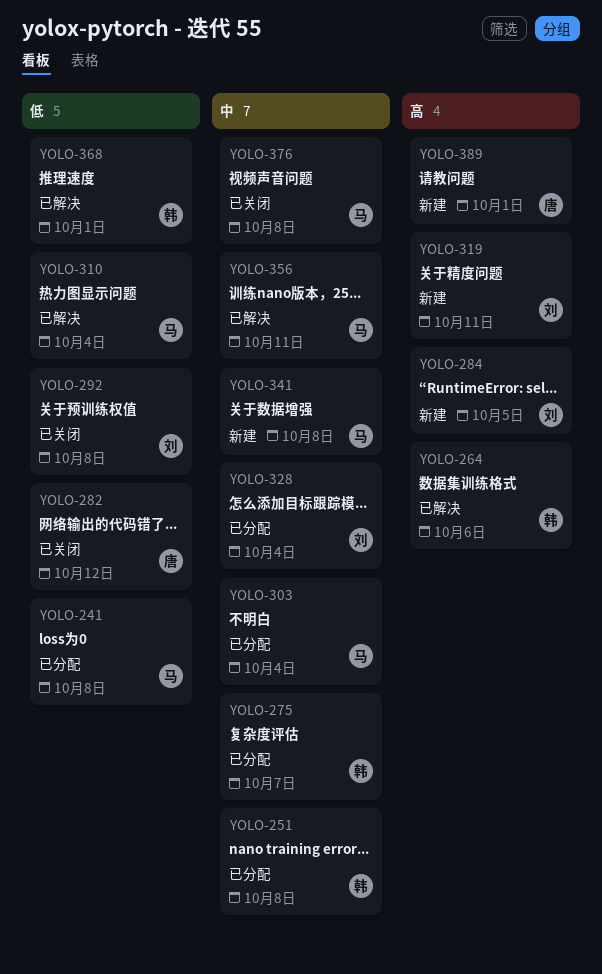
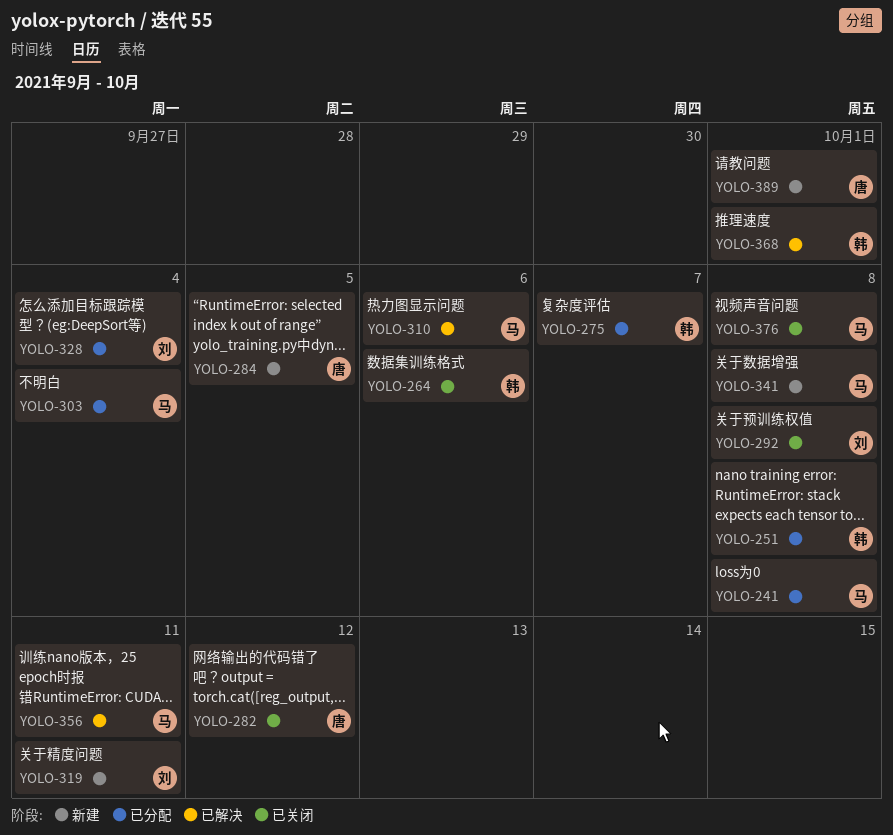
YOLO-264, status: 已解决 -> 已关闭
YOLO-284, owner: 刘 -> 唐
YOLO-310, due: Oct 4 -> Oct 6

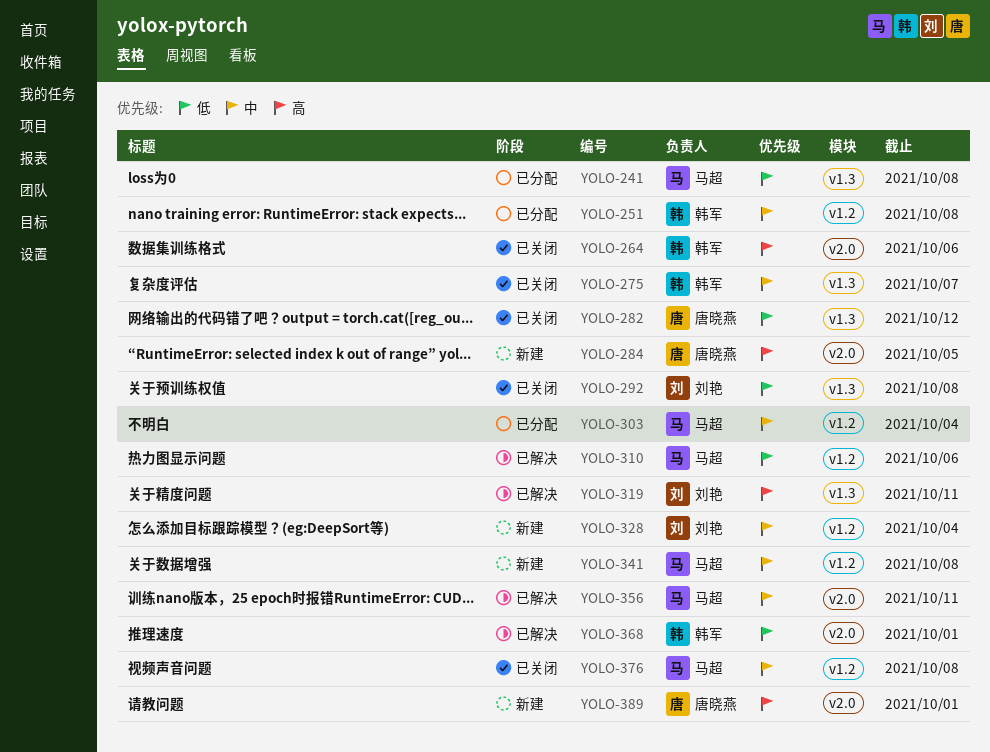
YOLO-275, status: 已分配 -> 已关闭
YOLO-319, status: 新建 -> 已解决
YOLO-328, status: 已分配 -> 新建

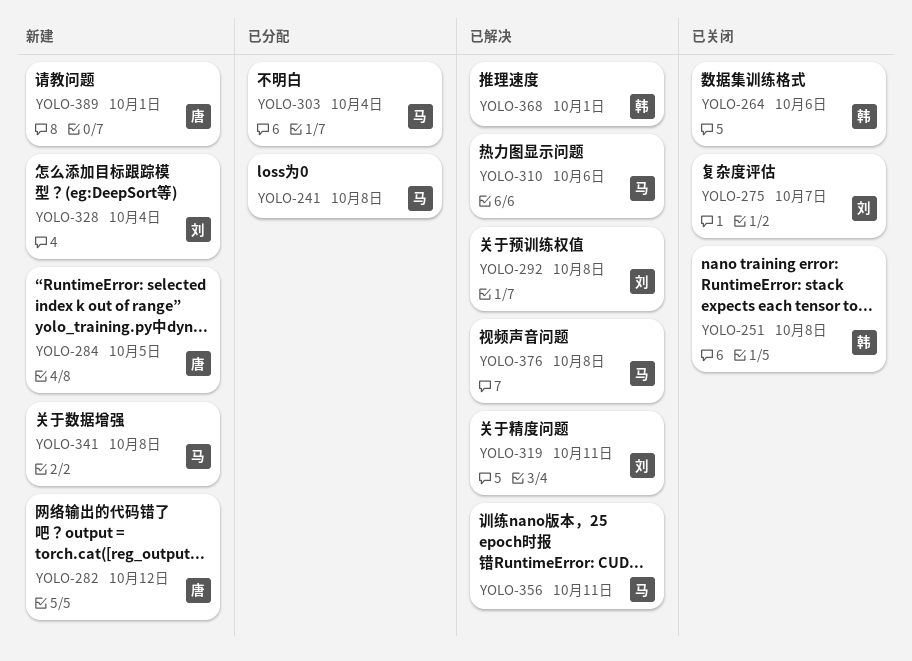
YOLO-251, status: 已分配 -> 已关闭
YOLO-275, owner: 韩军 -> 刘艳
YOLO-282, status: 已关闭 -> 新建
YOLO-292, status: 已关闭 -> 已解决
YOLO-376, status: 已关闭 -> 已解决

